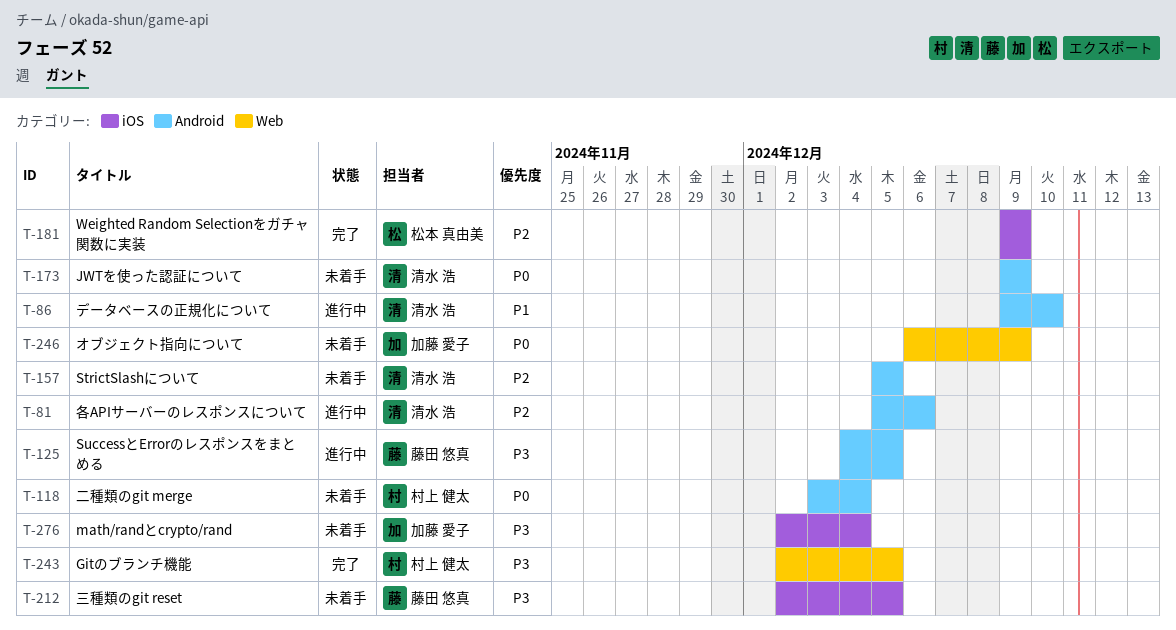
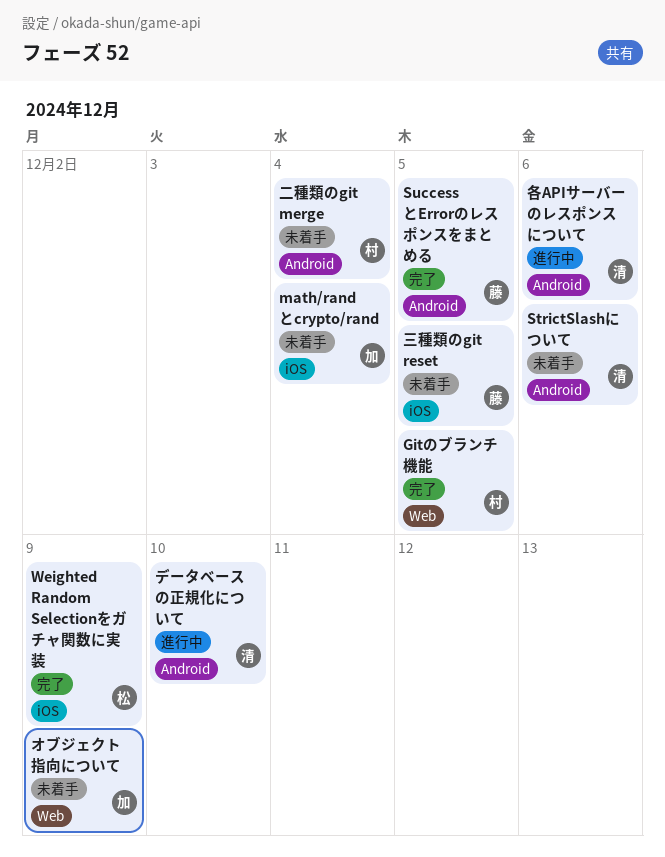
JWTを使った認証について: present -> none
StrictSlashについて, due: Dec 5 -> Dec 6
SuccessとErrorのレスポンスをまとめる, status: 進行中 -> 完了

